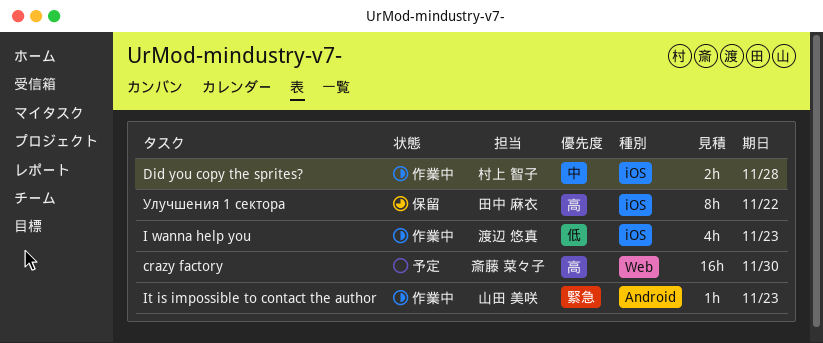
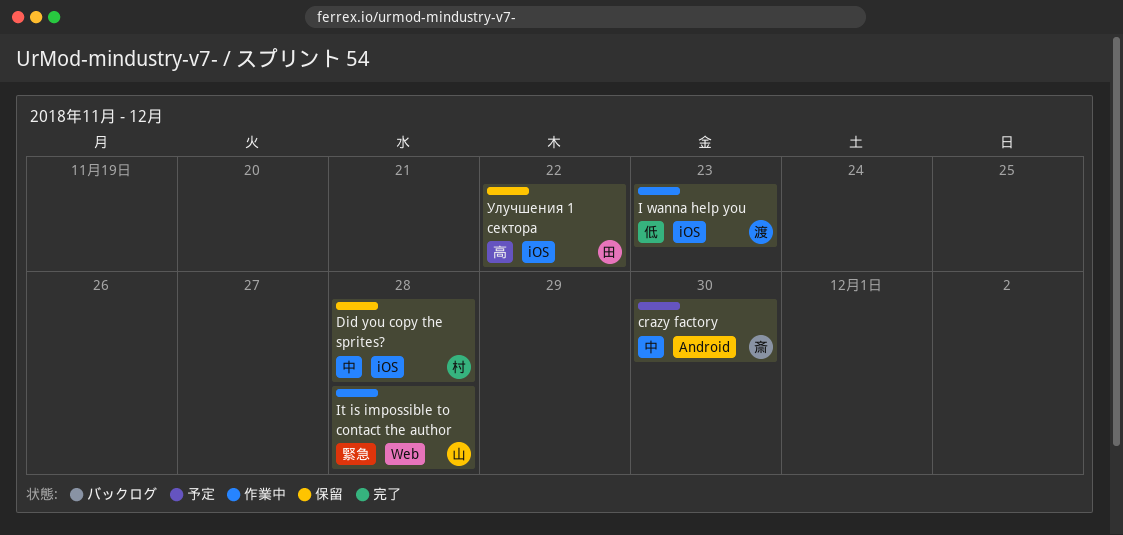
crazy factory, priority: 高 -> 中
crazy factory, label: Web -> Android
Did you copy the sprites?, status: 作業中 -> 保留
It is impossible to contact the author, label: Android -> Web
It is impossible to contact the author, due: Nov 23 -> Nov 28

